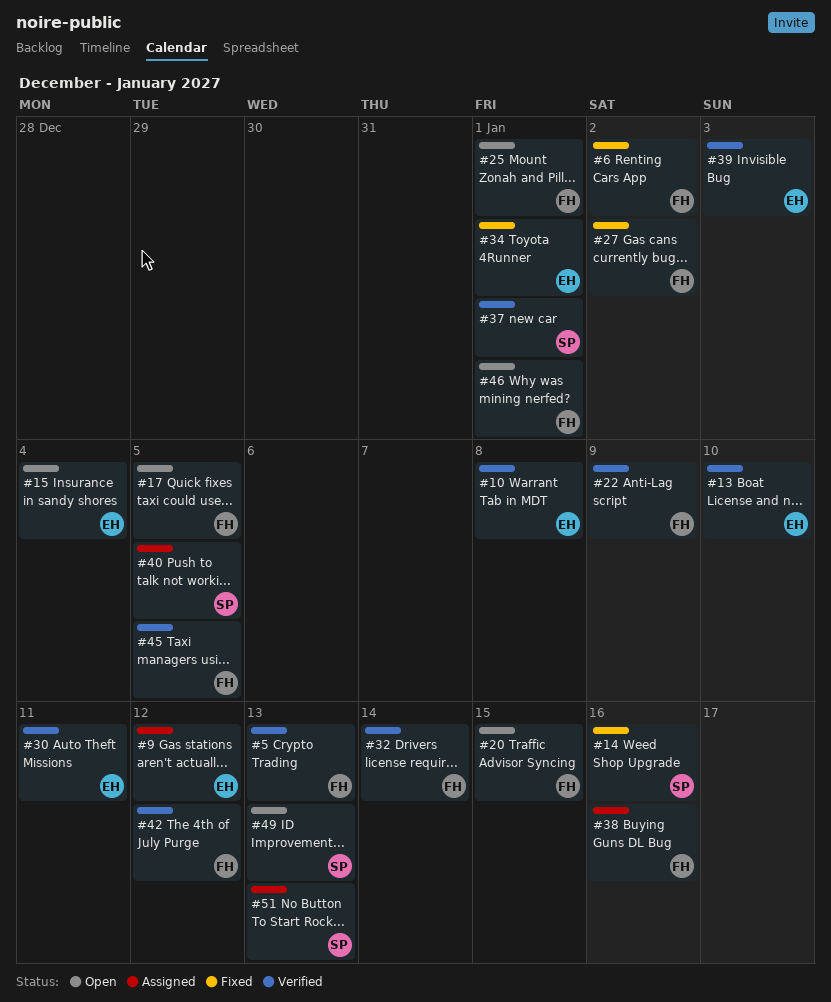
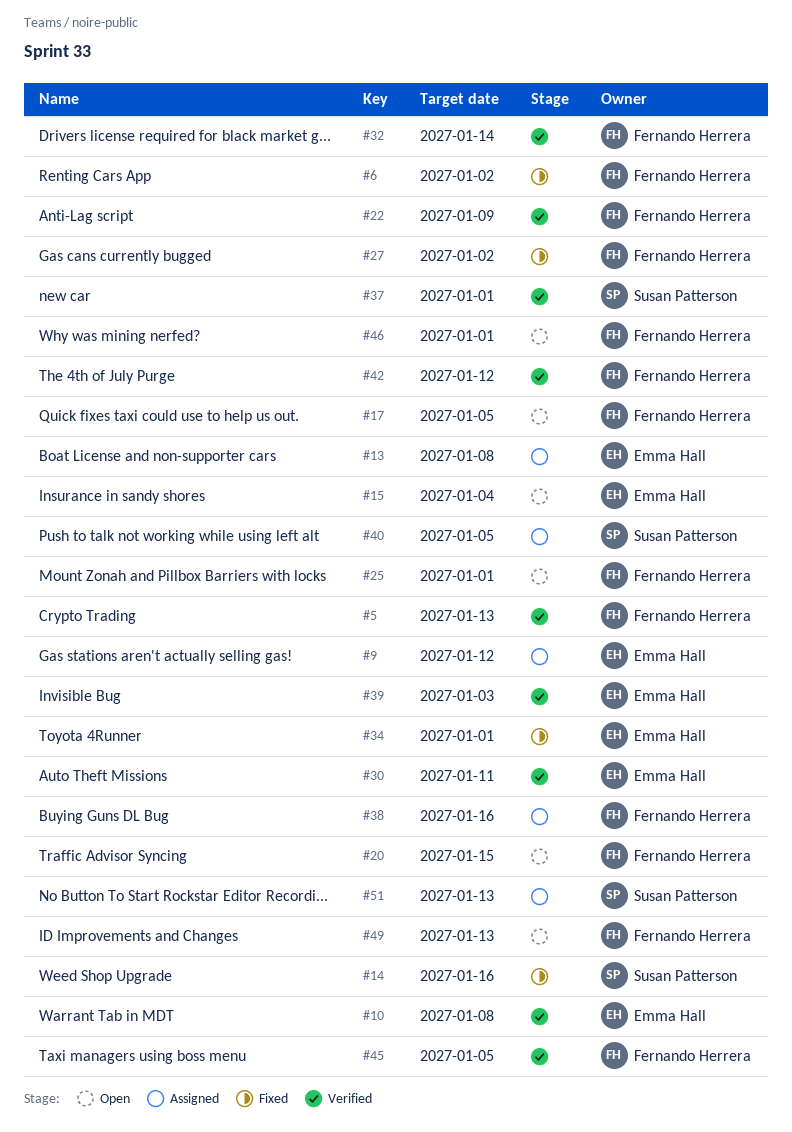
#13, status: Verified -> Assigned
#13, due: Jan 10 -> Jan 8
#49, owner: Susan Patterson -> Fernando Herrera

